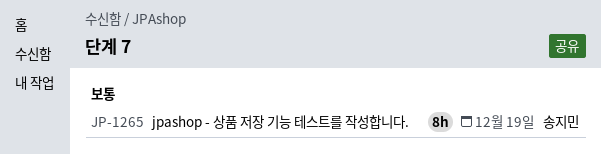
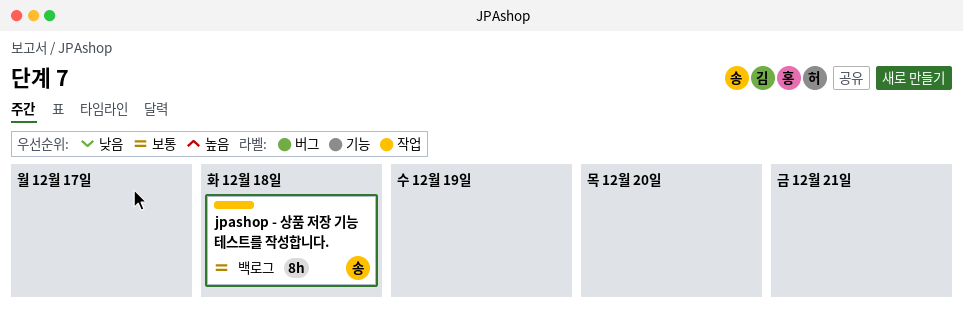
jpashop - 상품 저장 기능 테스트를 작성합니다., due: Dec 19 -> Dec 18

